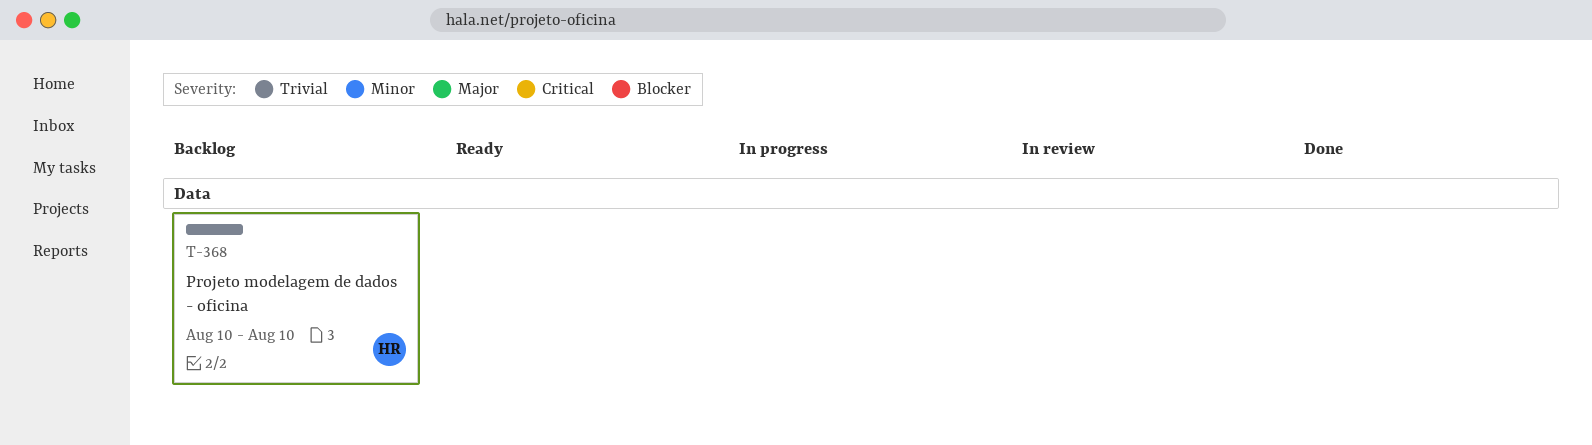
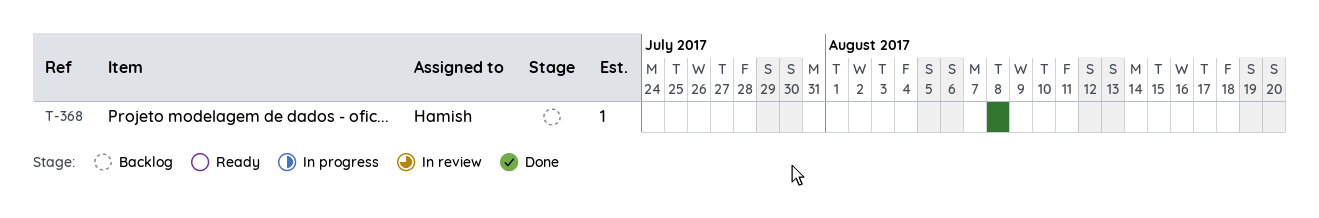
T-368, start: Aug 10 -> Aug 8
T-368, due: Aug 10 -> Aug 8

